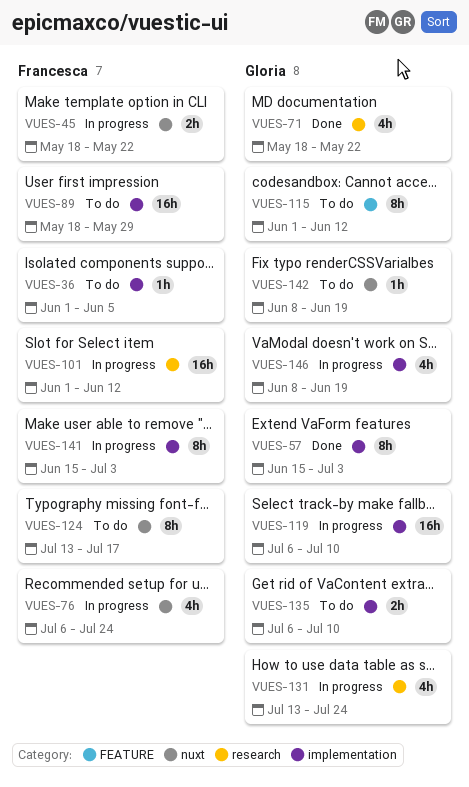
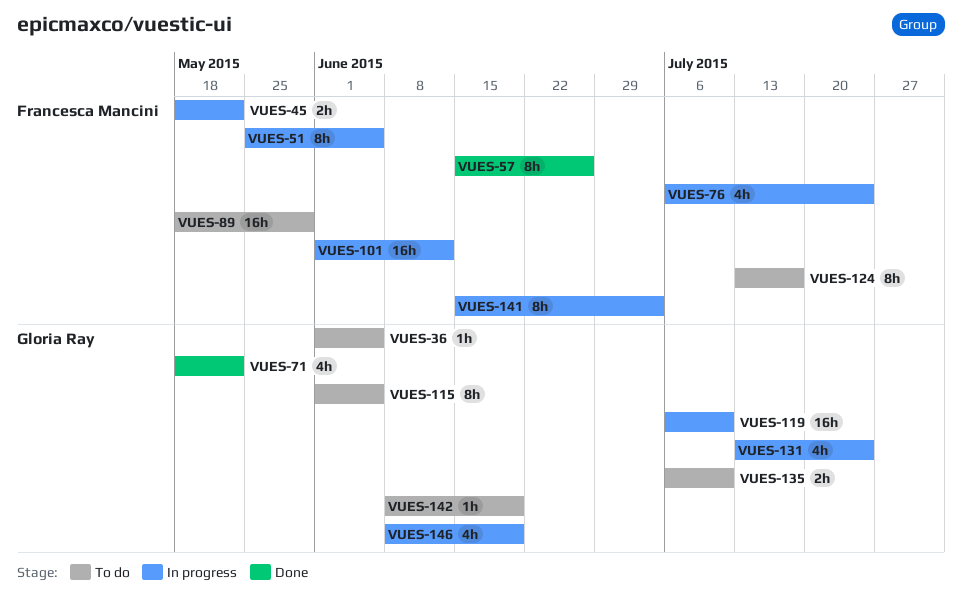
VUES-36, owner: Francesca Mancini -> Gloria Ray
VUES-51: none -> present
VUES-57, owner: Gloria Ray -> Francesca Mancini
VUES-57, due: Jul 3 -> Jun 26
VUES-115, due: Jun 12 -> Jun 5

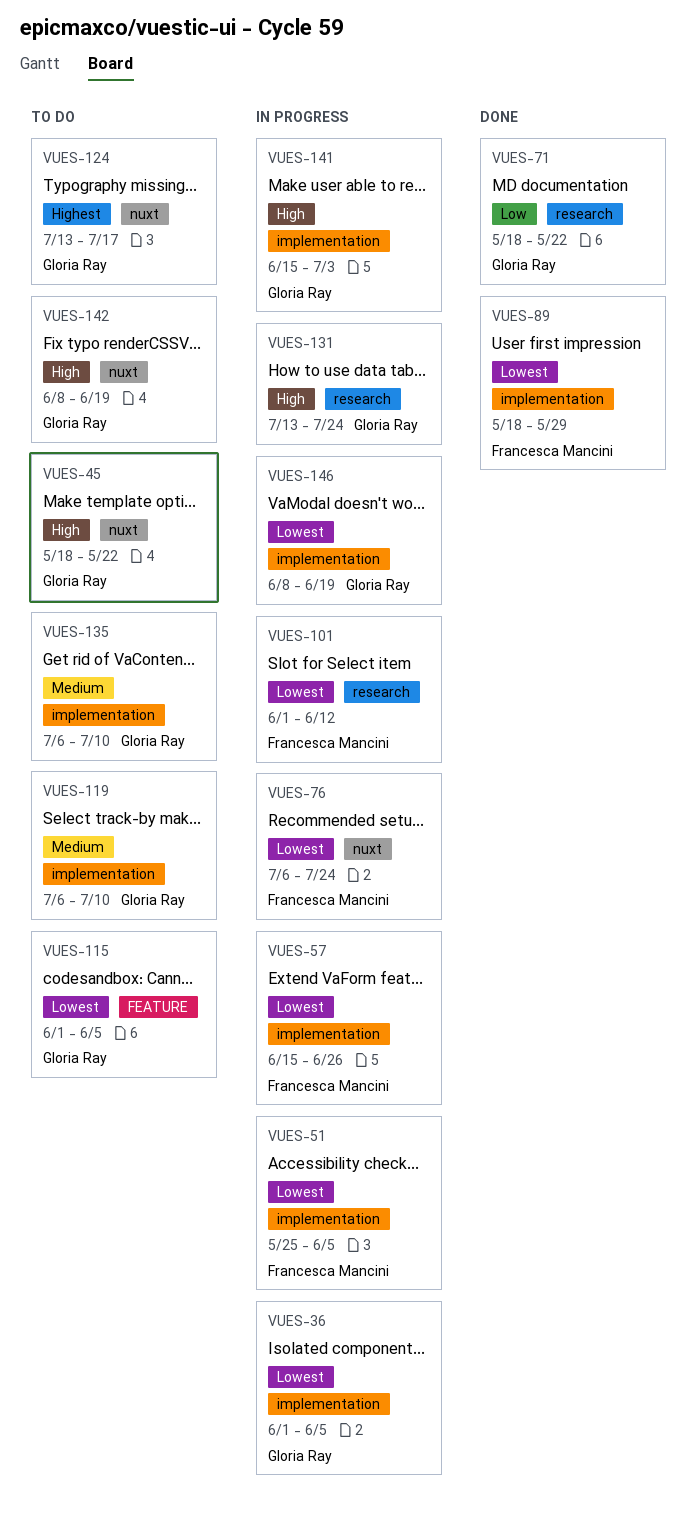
VUES-36, status: To do -> In progress
VUES-45, status: In progress -> To do
VUES-45, owner: Francesca Mancini -> Gloria Ray
VUES-57, status: Done -> In progress
VUES-89, status: To do -> Done
VUES-119, status: In progress -> To do
VUES-124, owner: Francesca Mancini -> Gloria Ray
VUES-141, owner: Francesca Mancini -> Gloria Ray

